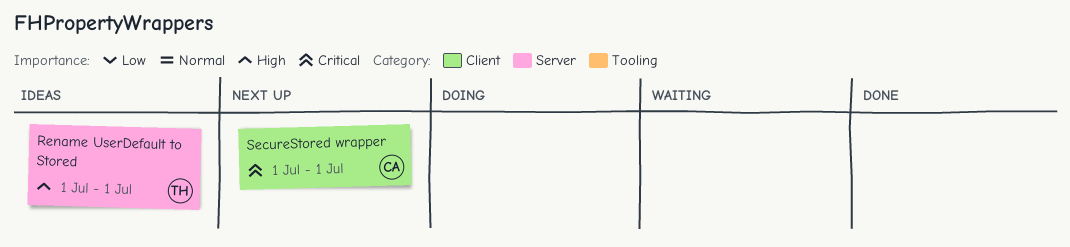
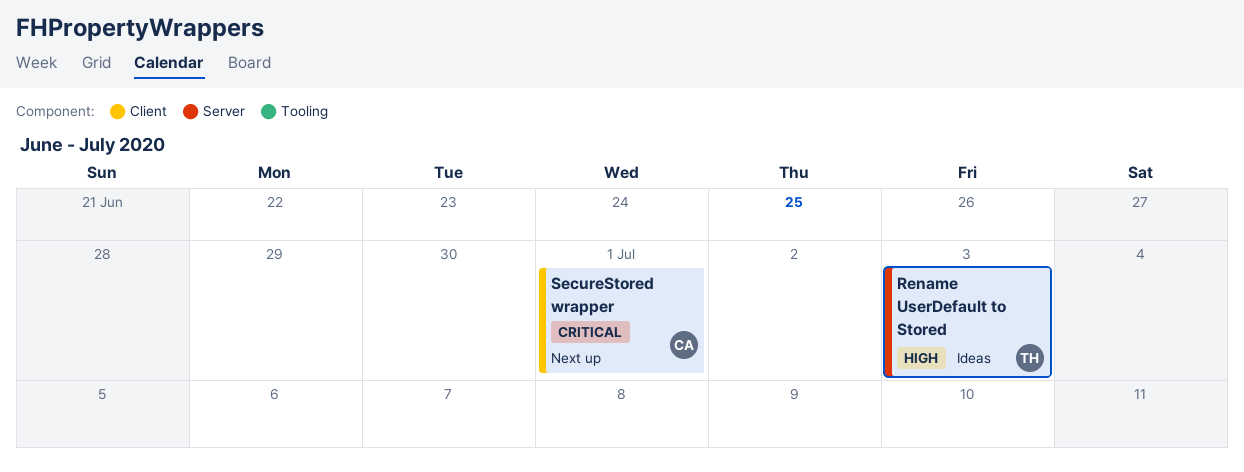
Rename UserDefault to Stored, due: Jul 1 -> Jul 3

